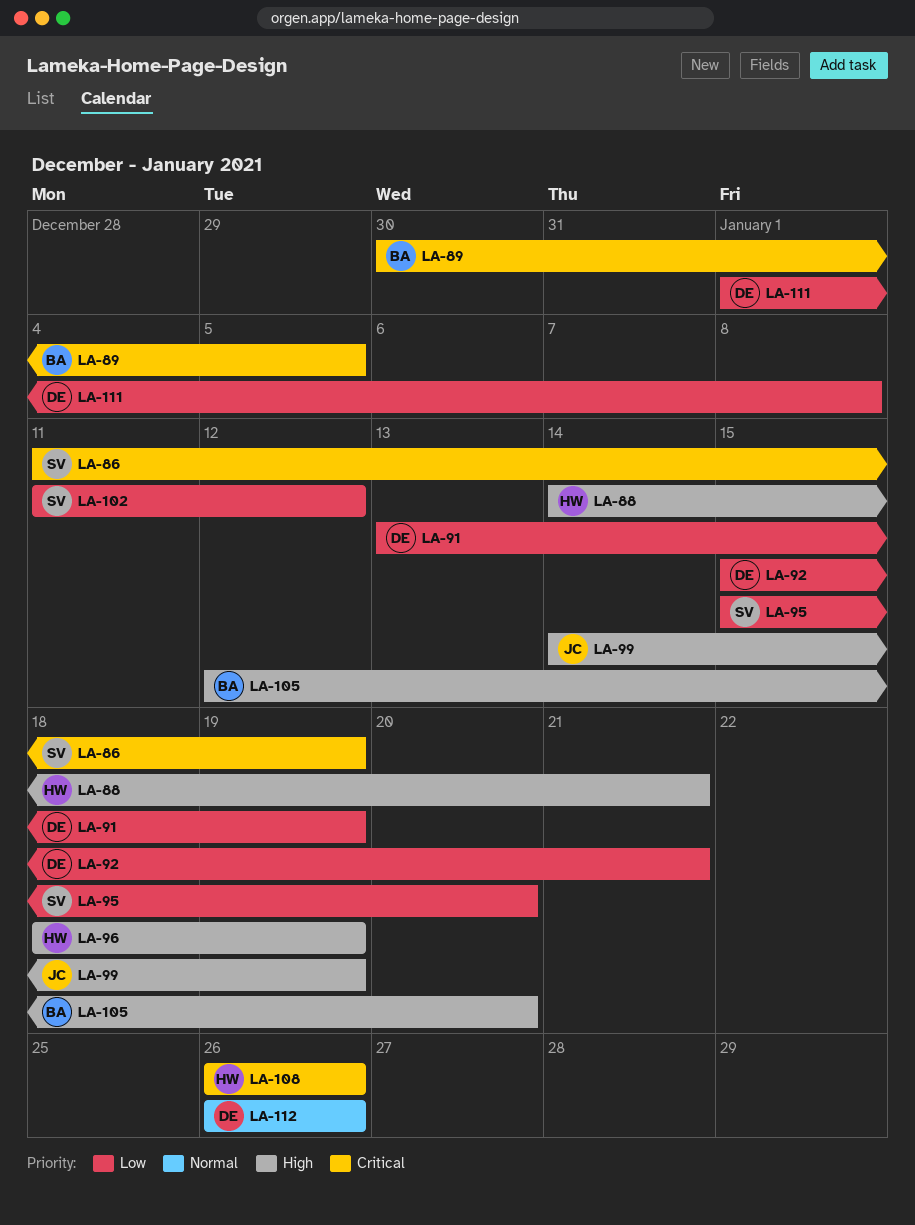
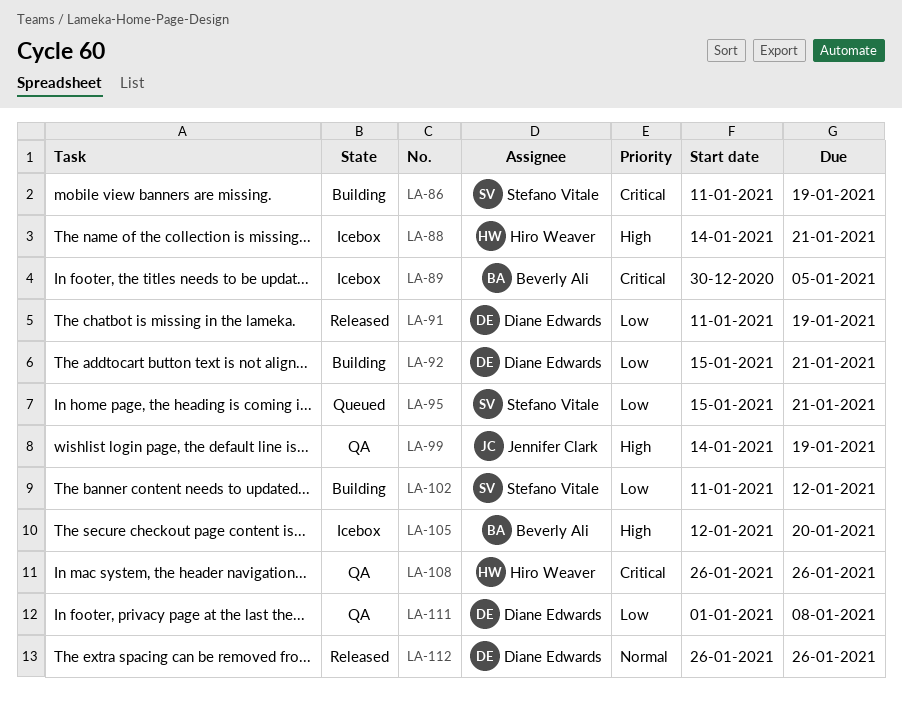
LA-91, start: Jan 13 -> Jan 11
LA-95, due: Jan 20 -> Jan 21
LA-96: present -> none

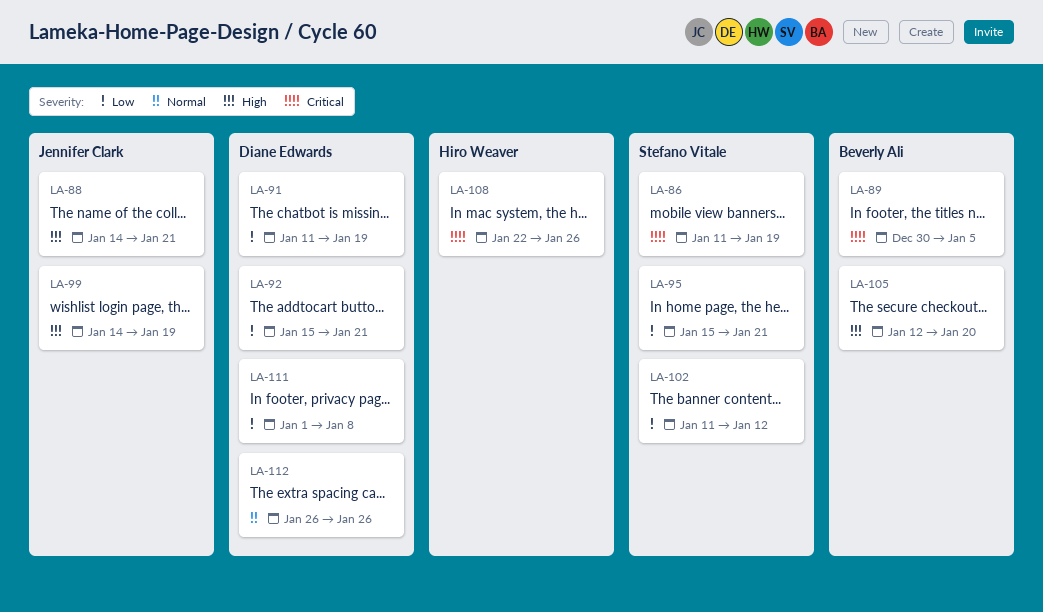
LA-88, owner: Hiro Weaver -> Jennifer Clark
LA-108, start: Jan 26 -> Jan 22

